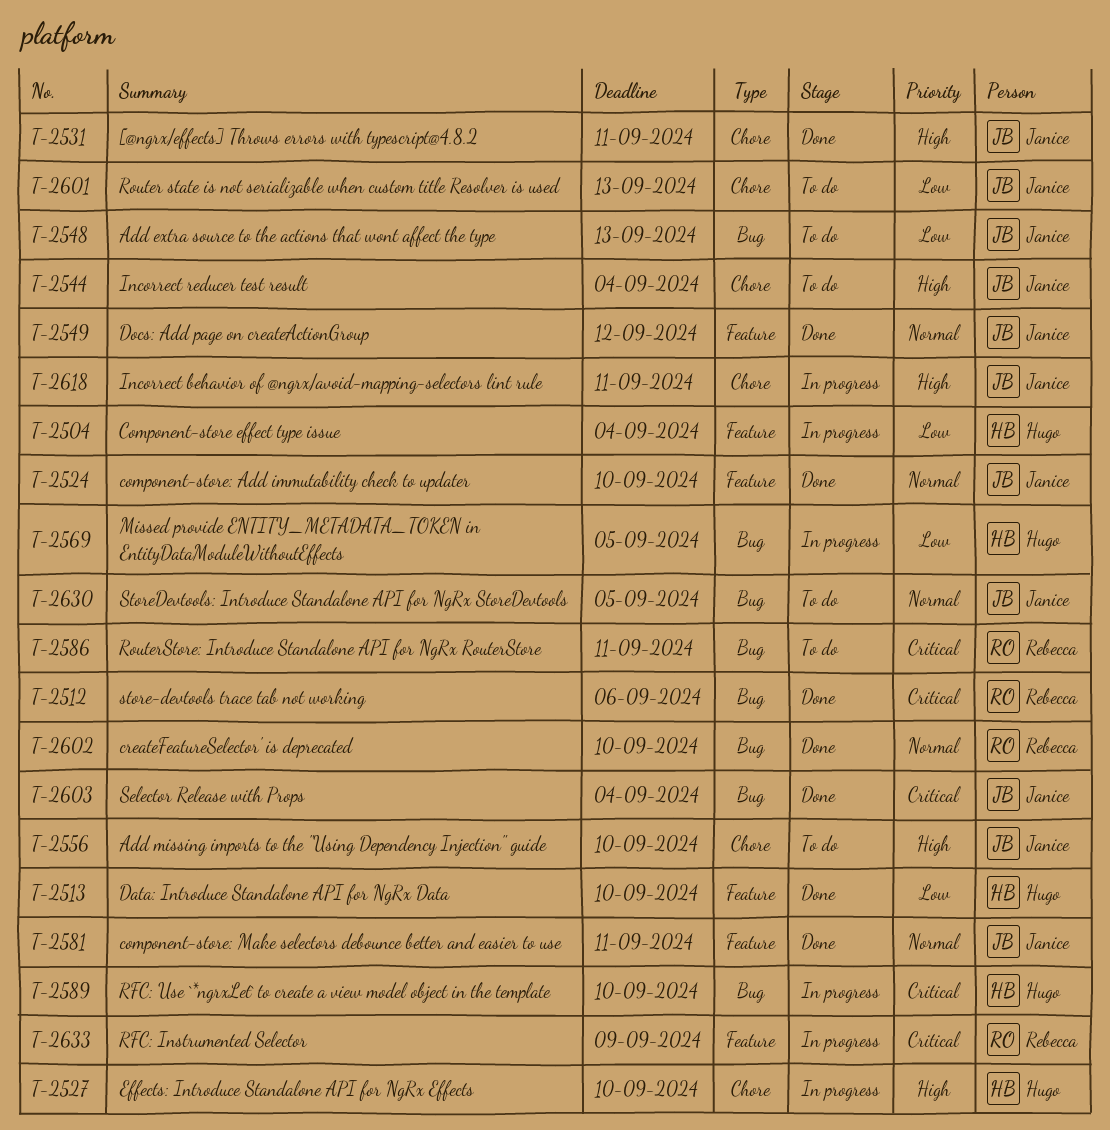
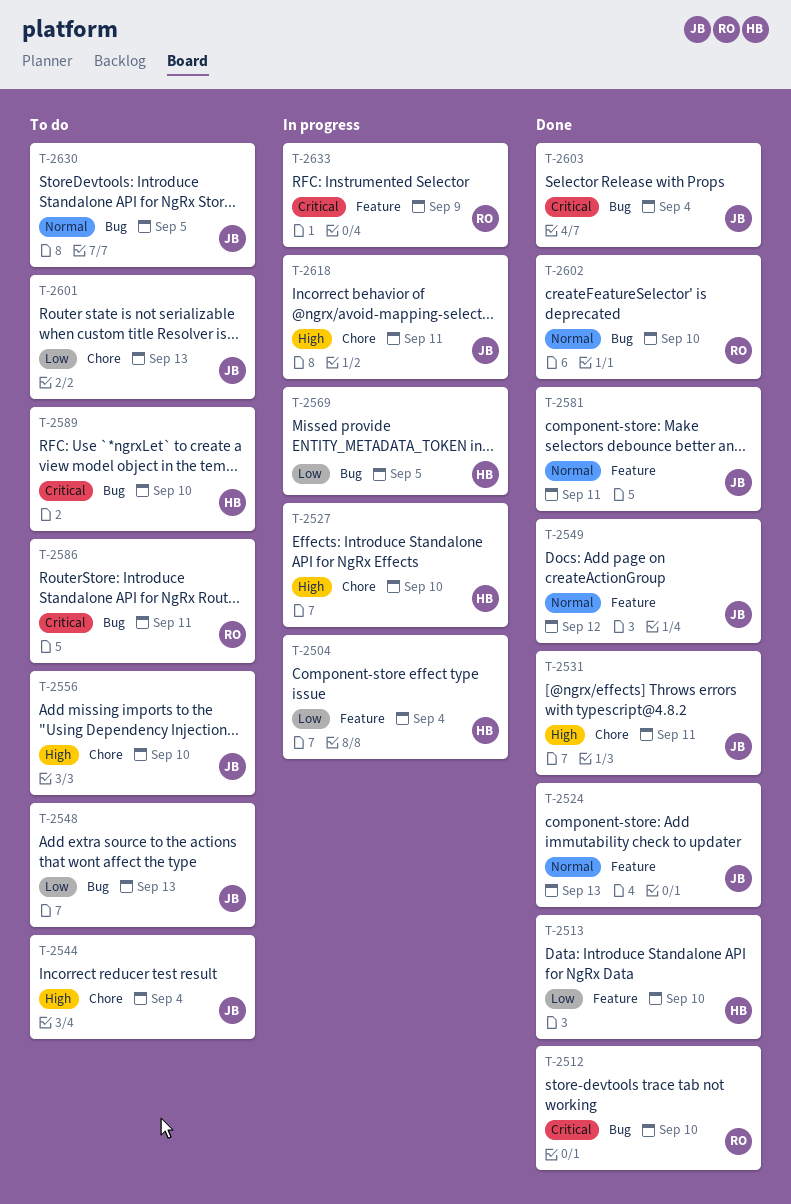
T-2512, due: Sep 6 -> Sep 10
T-2524, due: Sep 10 -> Sep 13
T-2589, status: In progress -> To do

